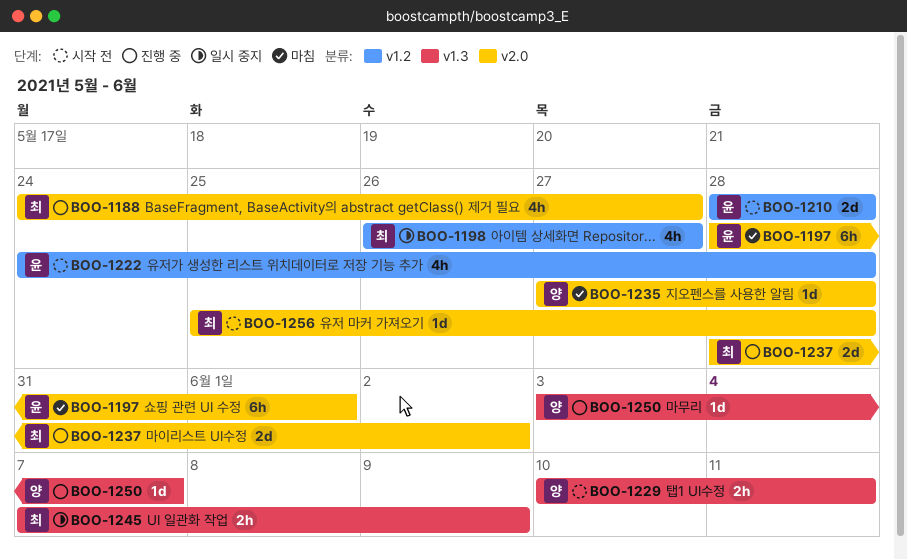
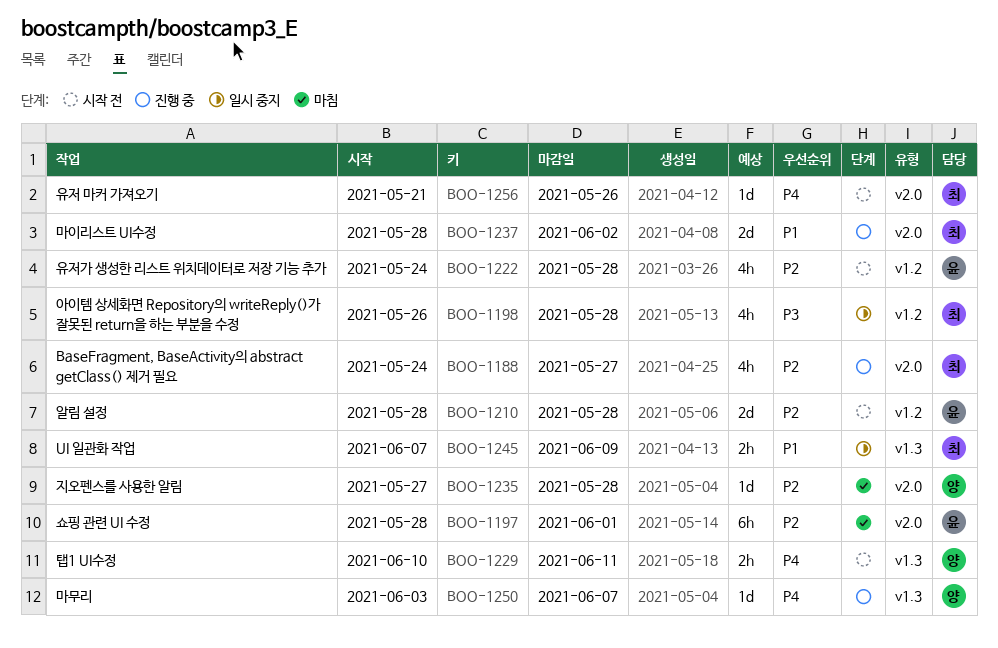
BOO-1198, due: May 27 -> May 28
BOO-1256, start: May 25 -> May 21
BOO-1256, due: May 28 -> May 26

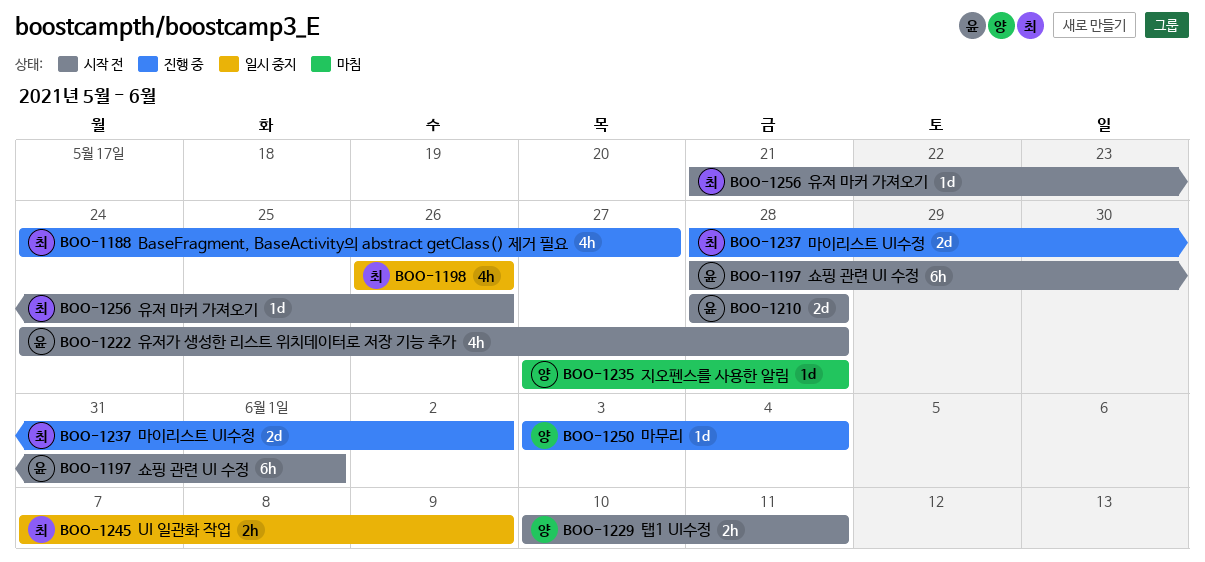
BOO-1197, status: 마침 -> 시작 전
BOO-1198, due: May 28 -> May 26
BOO-1250, due: Jun 7 -> Jun 4

